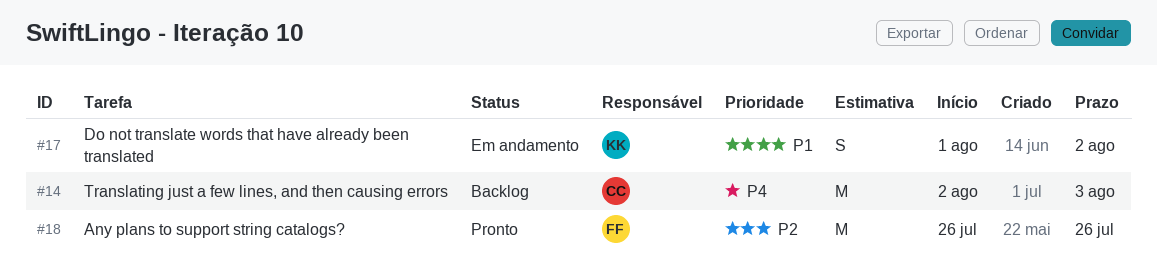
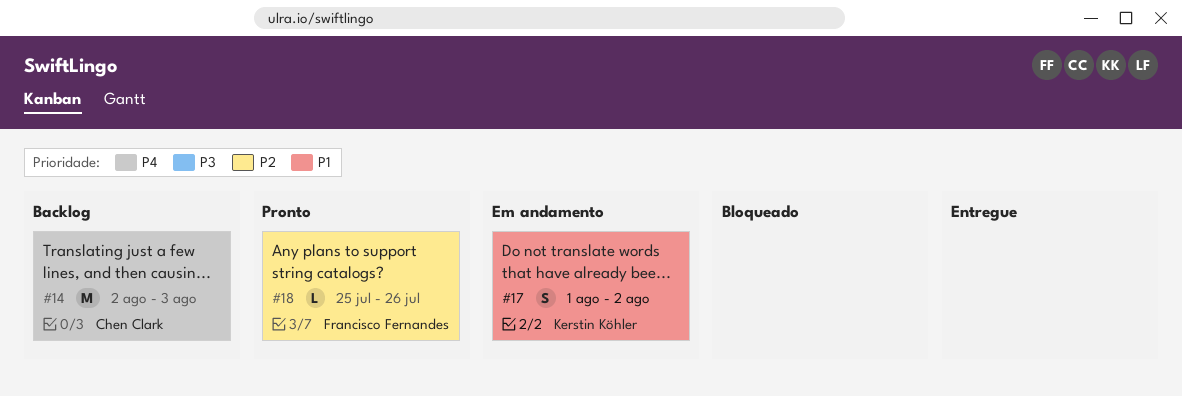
#18, estimate: M -> L
#18, start: Jul 26 -> Jul 25

